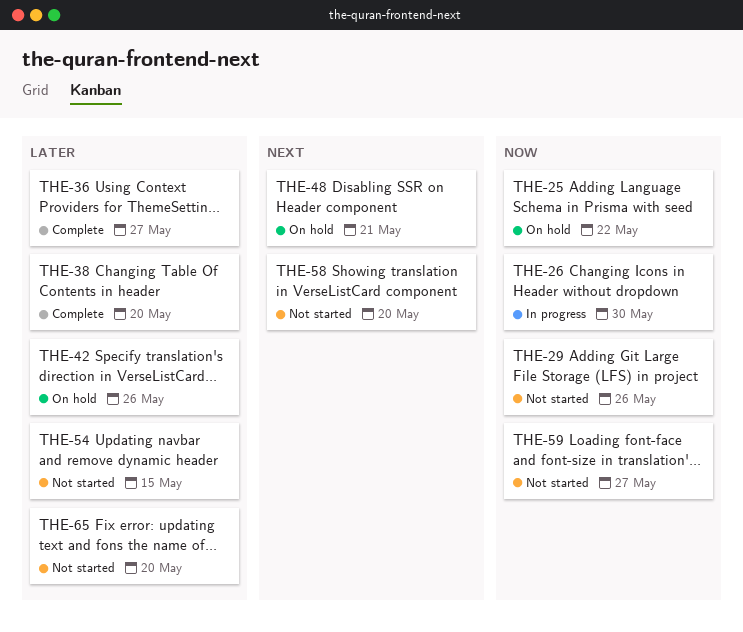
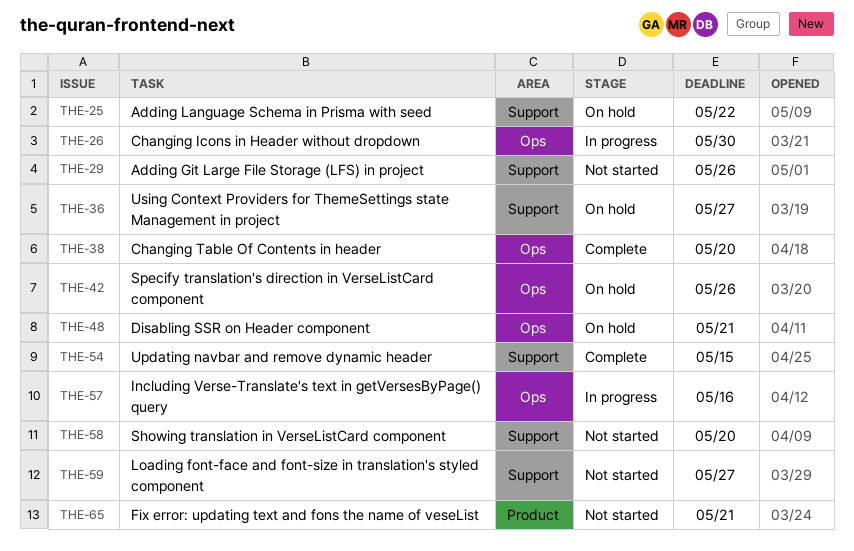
THE-36, status: Complete -> On hold
THE-54, status: Not started -> Complete
THE-57: none -> present
THE-65, due: May 20 -> May 21

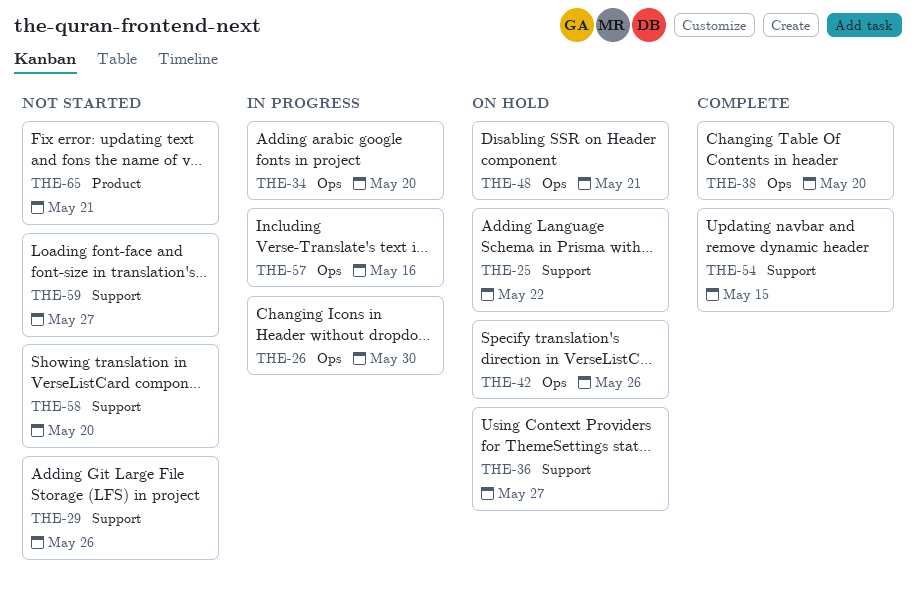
THE-34: none -> present

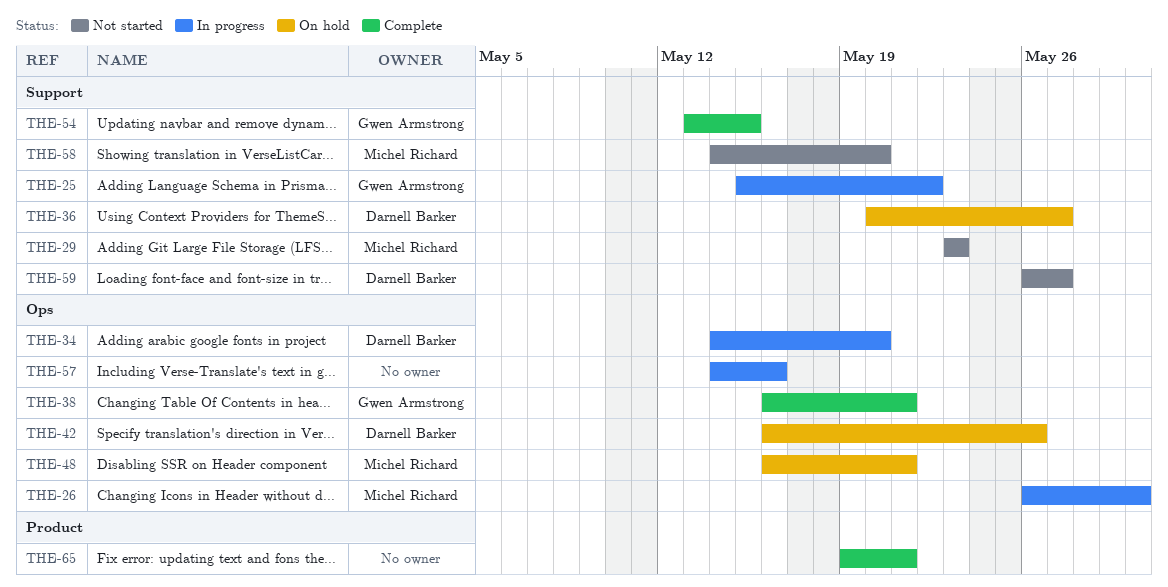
THE-25, status: On hold -> In progress
THE-29, due: May 26 -> May 23
THE-38, due: May 20 -> May 21
THE-65, status: Not started -> Complete

